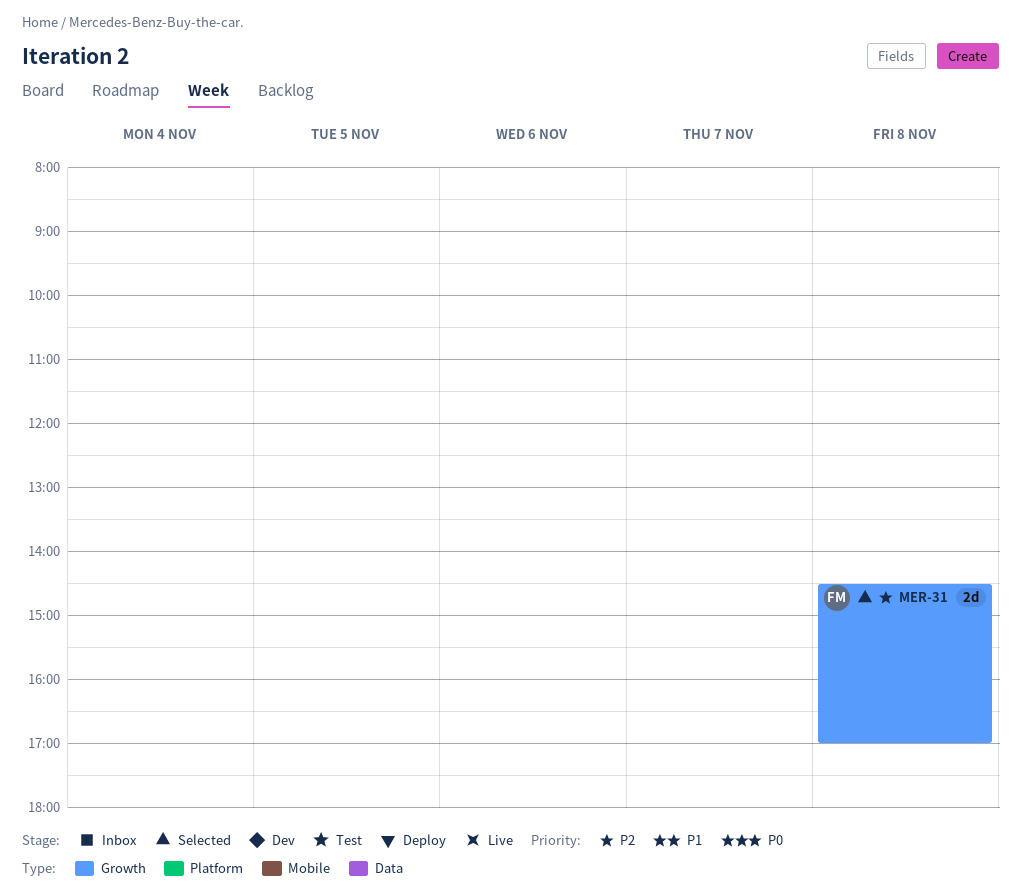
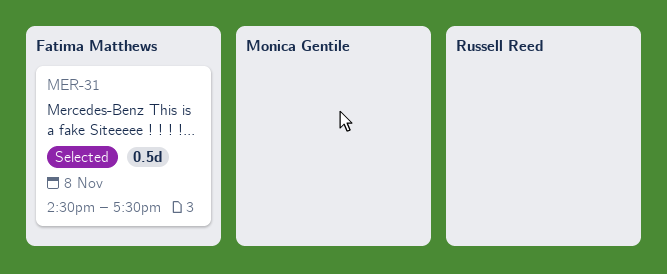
MER-31, estimate: 2d -> 0.5d
MER-31, ends: 17:00 -> 17:30

